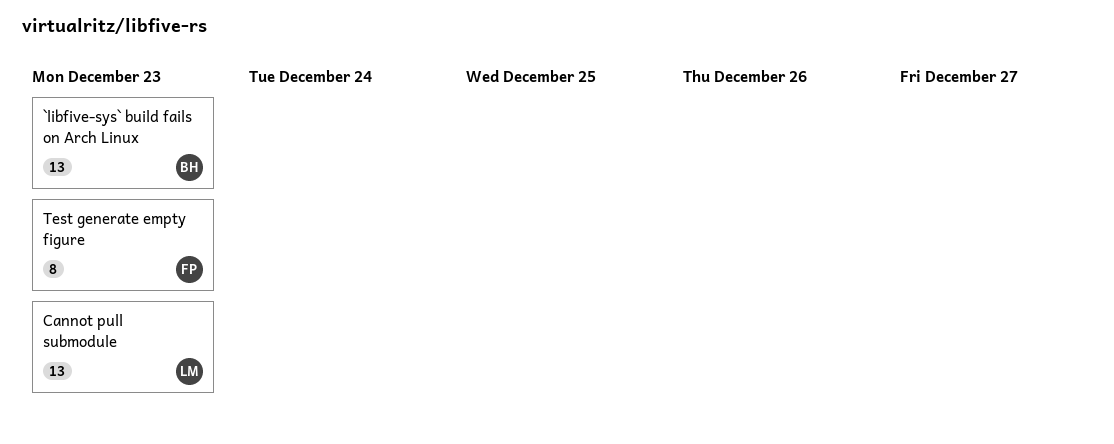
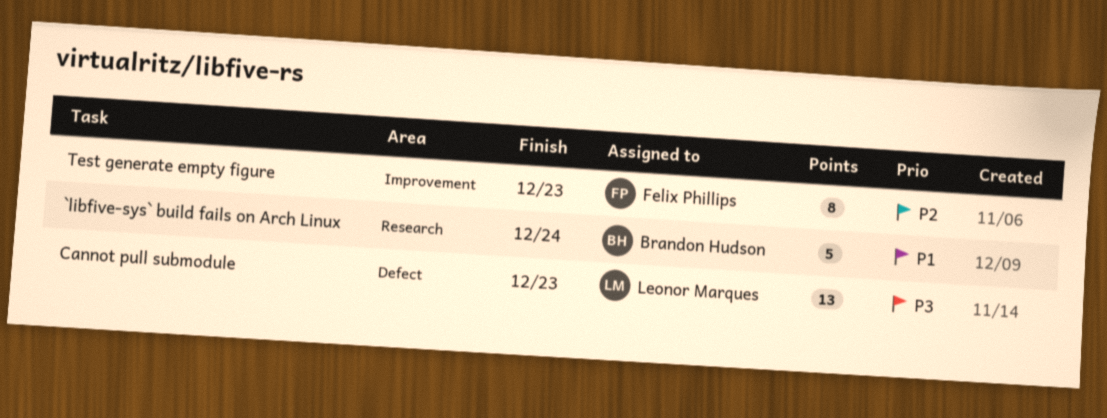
`libfive-sys` build fails on Arch Linux, estimate: 13 -> 5
`libfive-sys` build fails on Arch Linux, due: Dec 23 -> Dec 24

